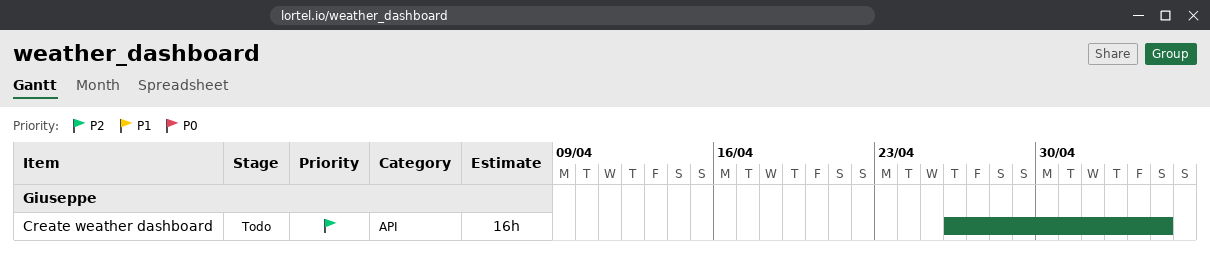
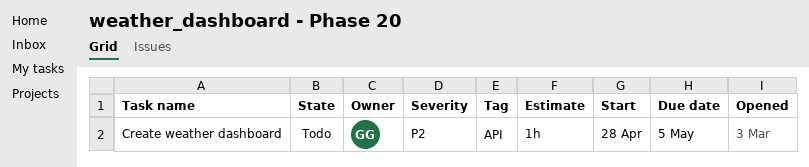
Create weather dashboard, estimate: 16h -> 1h
Create weather dashboard, start: Apr 26 -> Apr 28

